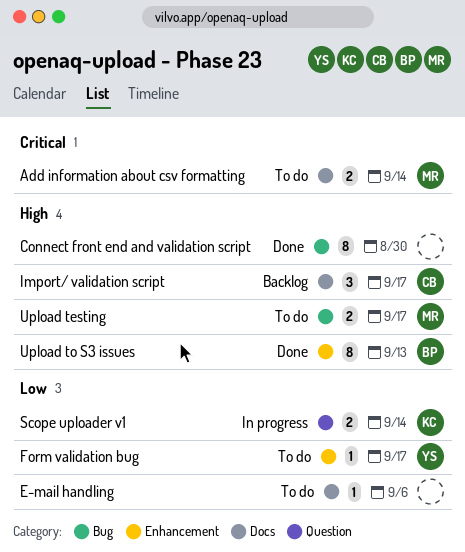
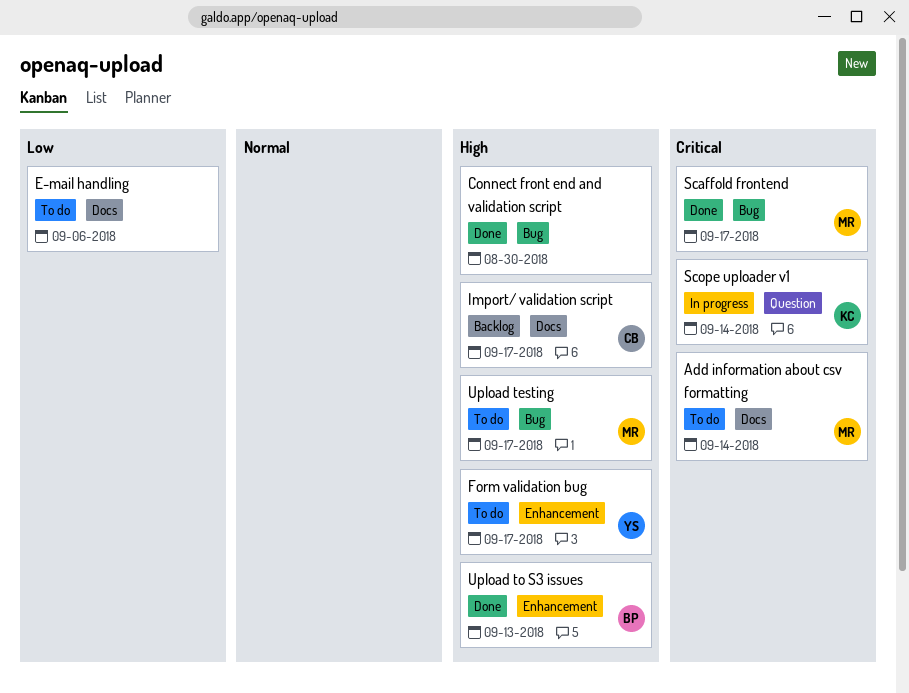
Form validation bug, priority: Low -> High
Scaffold frontend: none -> present
Scope uploader v1, priority: Low -> Critical

